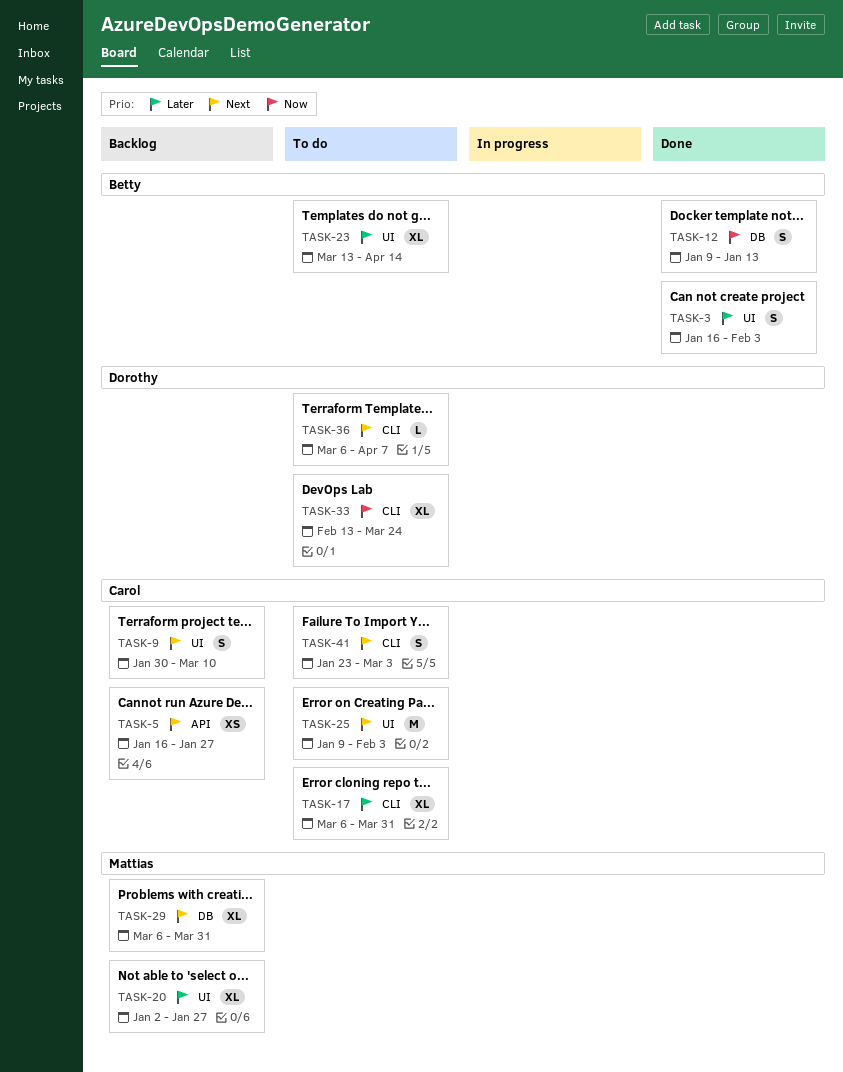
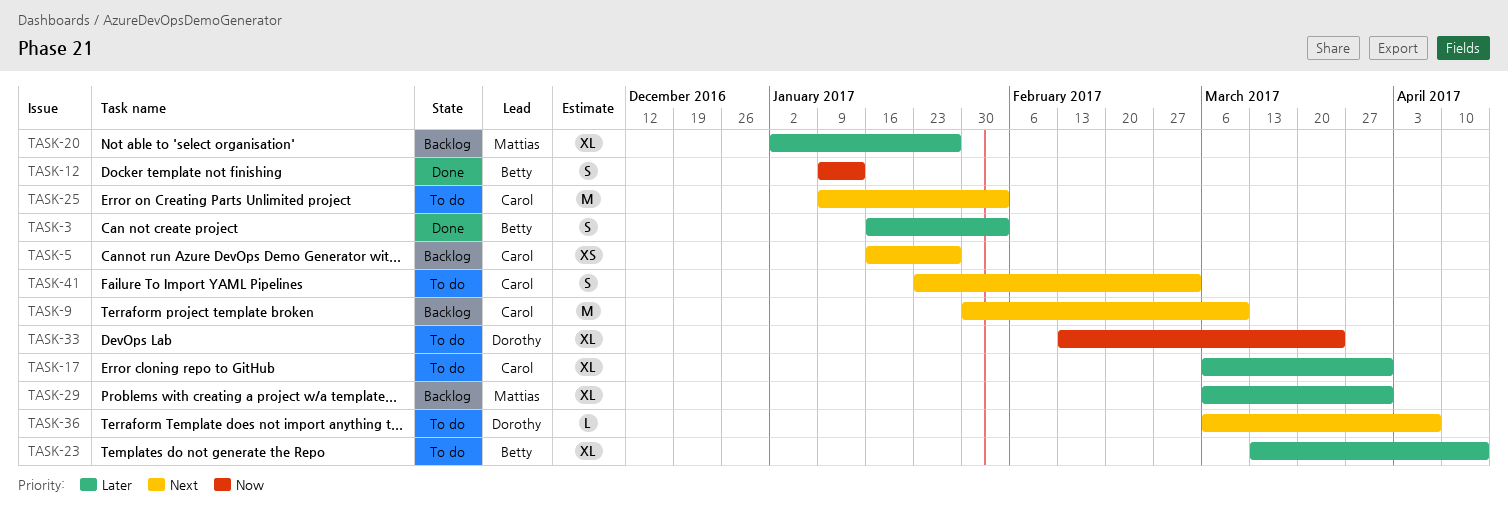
TASK-9, estimate: S -> M
TASK-29, priority: Next -> Later

